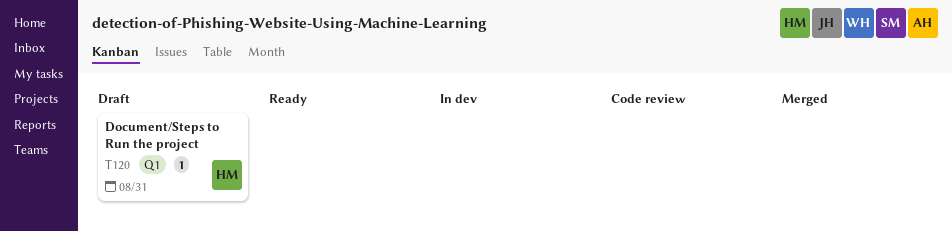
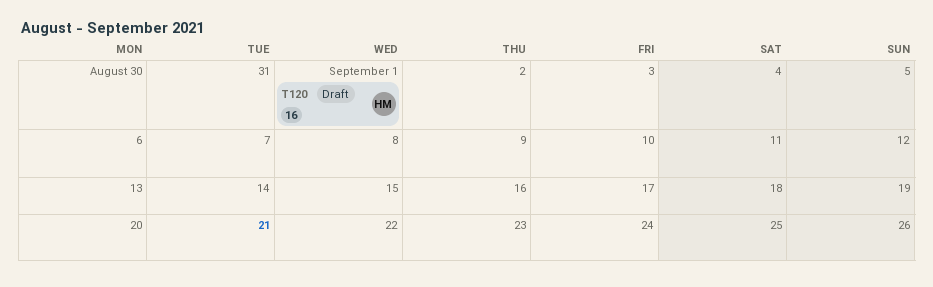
T120, estimate: 1 -> 16
T120, due: Aug 31 -> Sep 1

